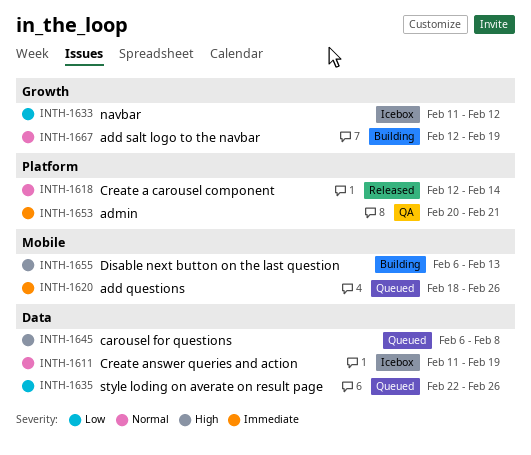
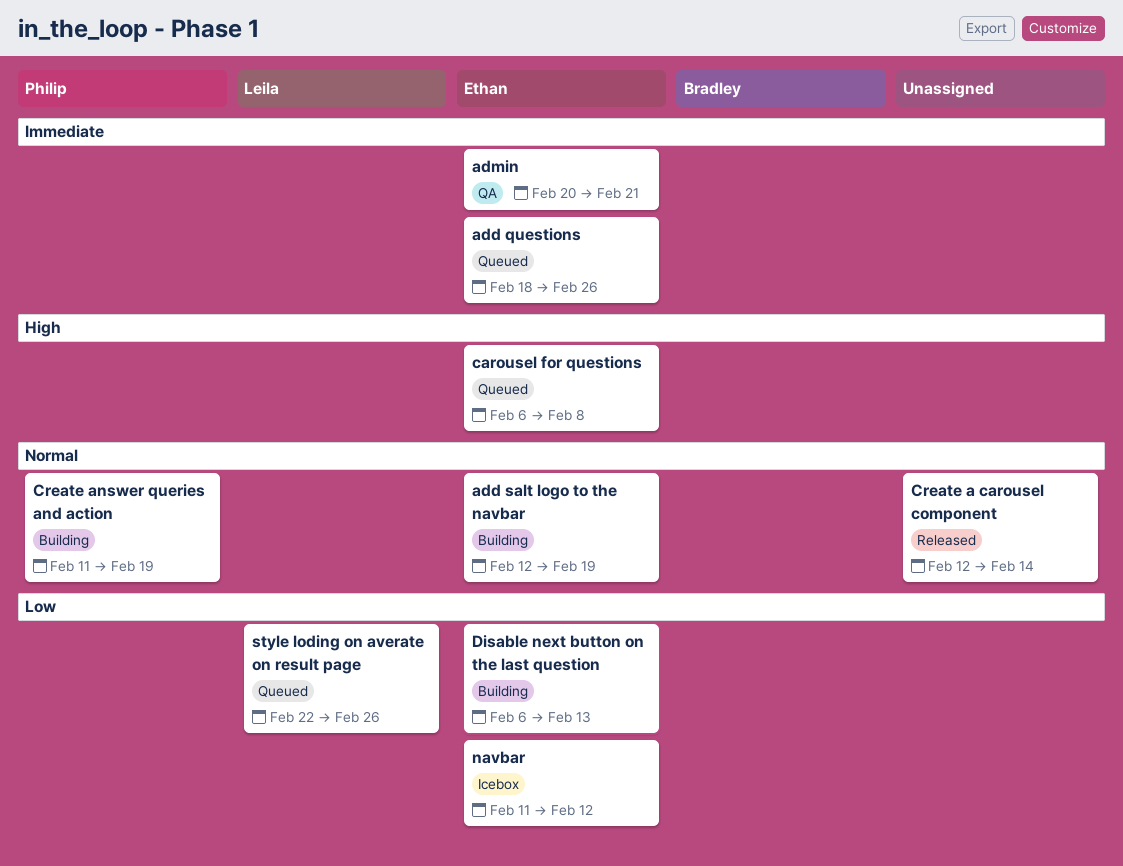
Create answer queries and action, status: Icebox -> Building
Disable next button on the last question, priority: High -> Low

